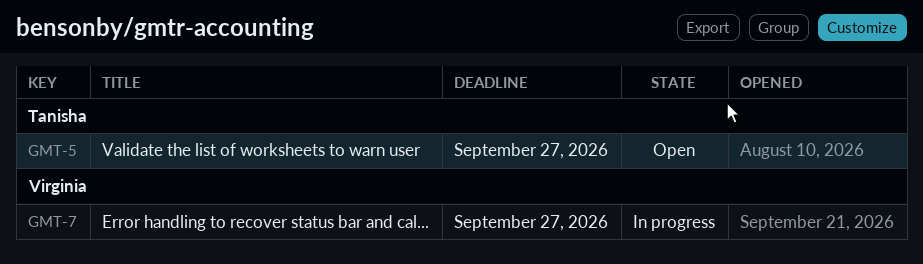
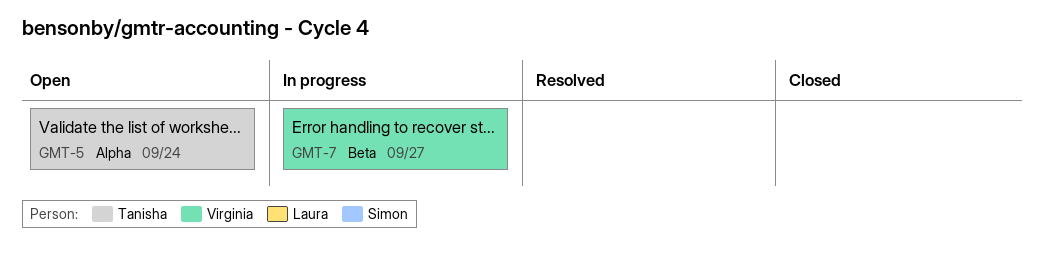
GMT-5, due: Sep 27 -> Sep 24

